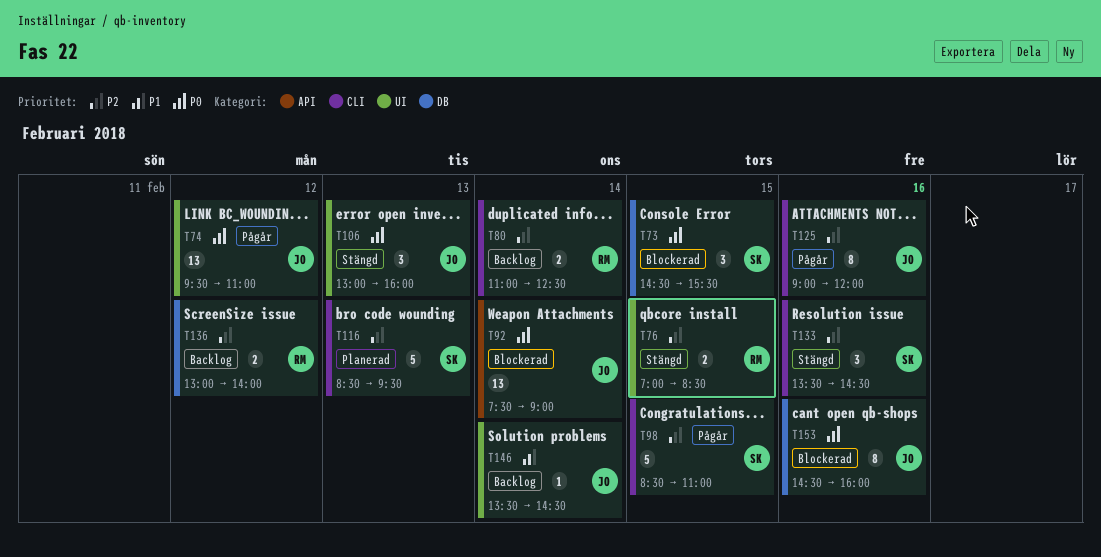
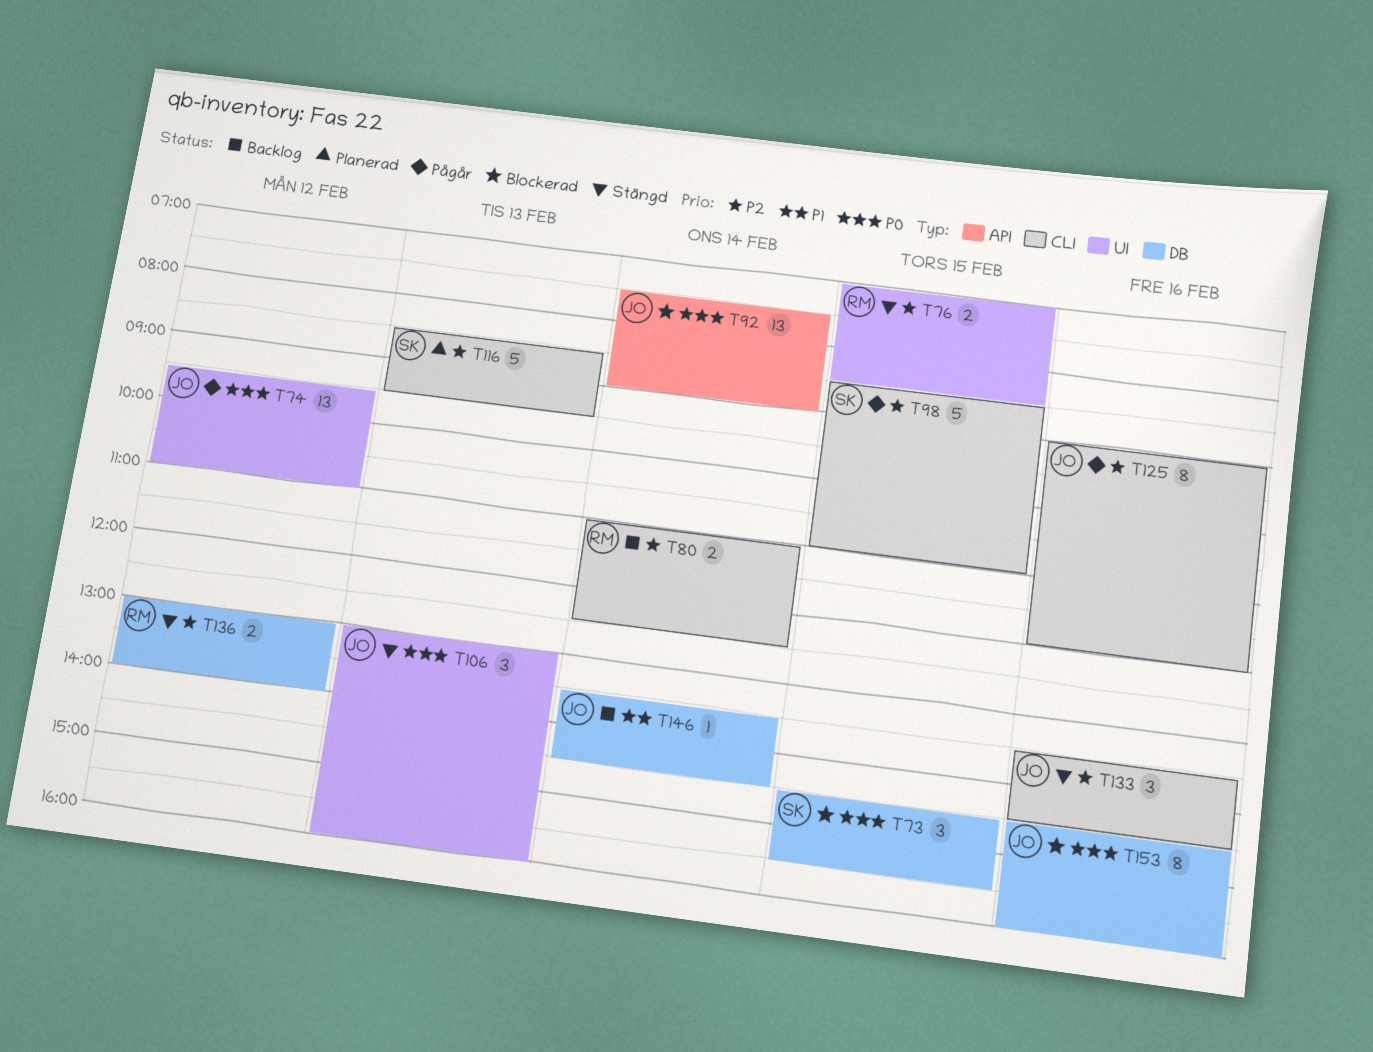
T133, owner: SK -> JO
T136, status: Backlog -> Stängd
T146, label: UI -> DB

